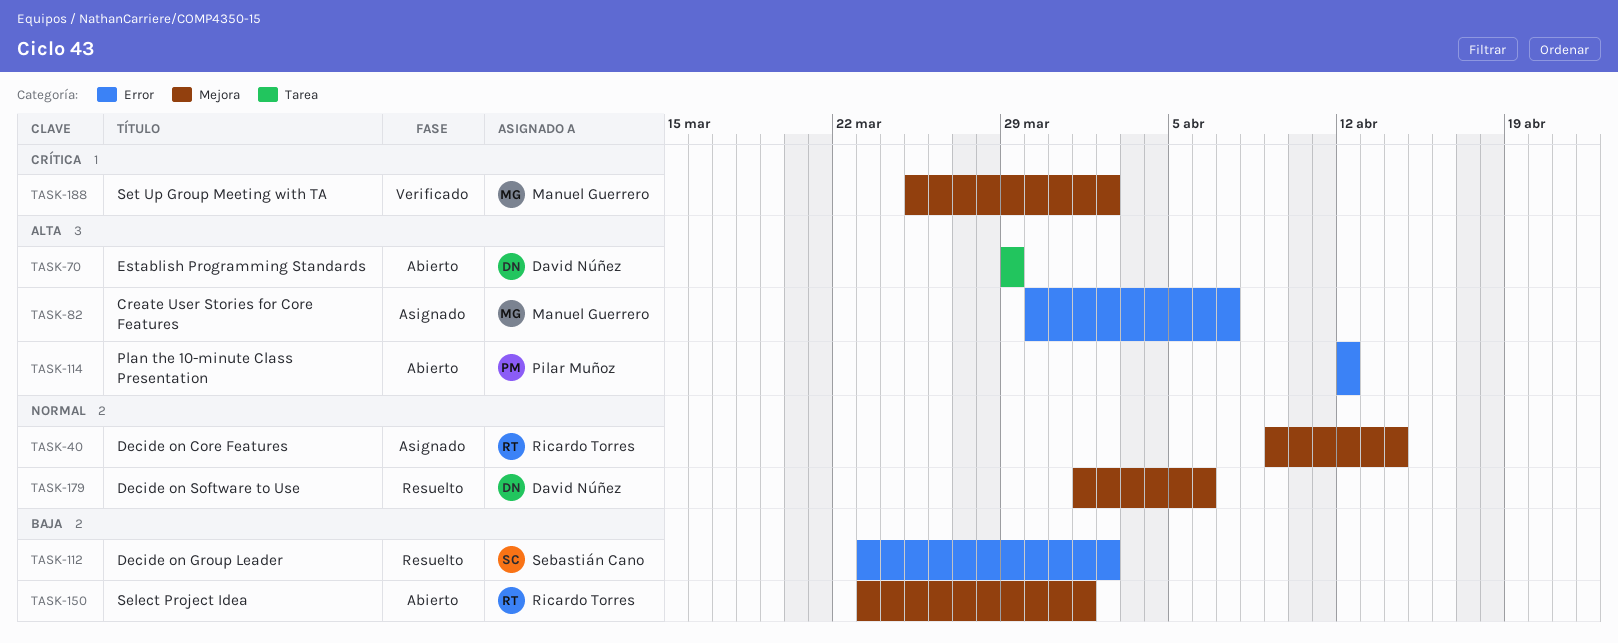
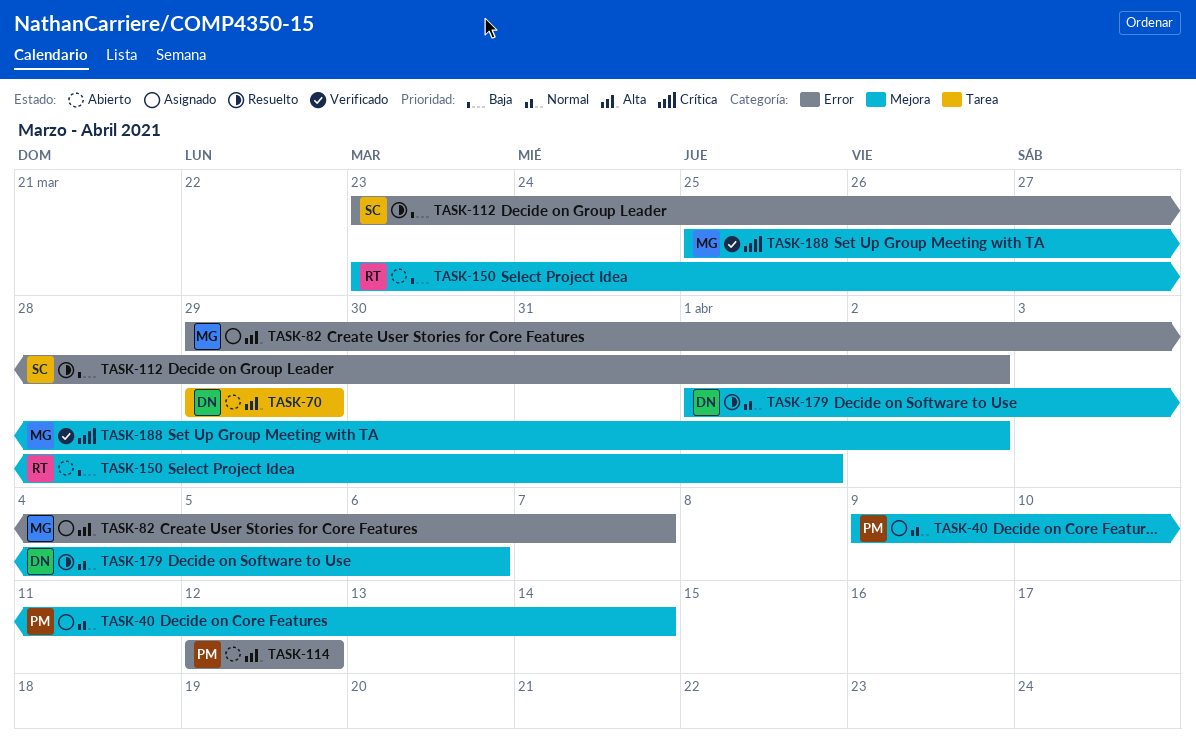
TASK-40, owner: Ricardo Torres -> Pilar Muñoz
TASK-82, start: Mar 30 -> Mar 29

